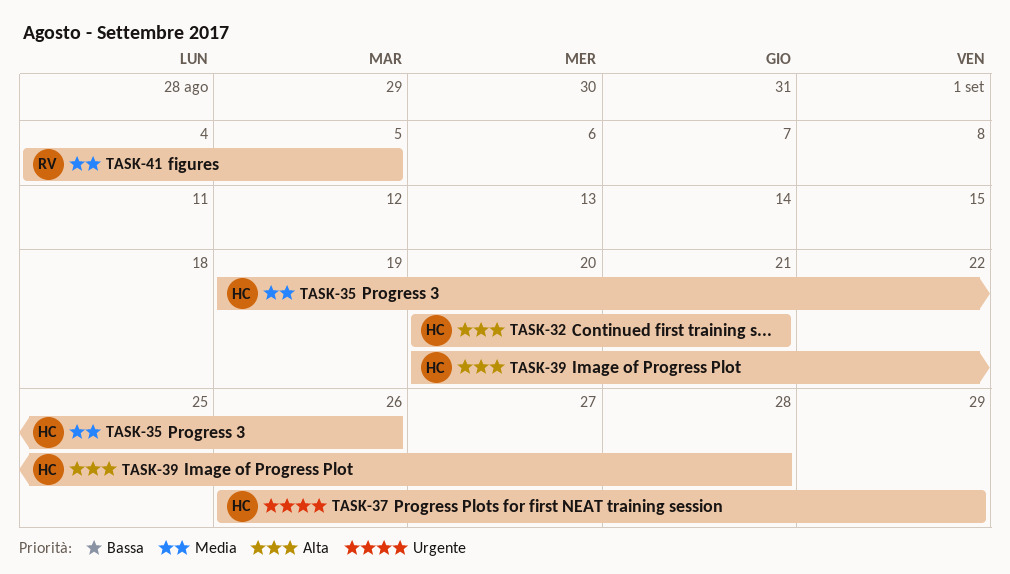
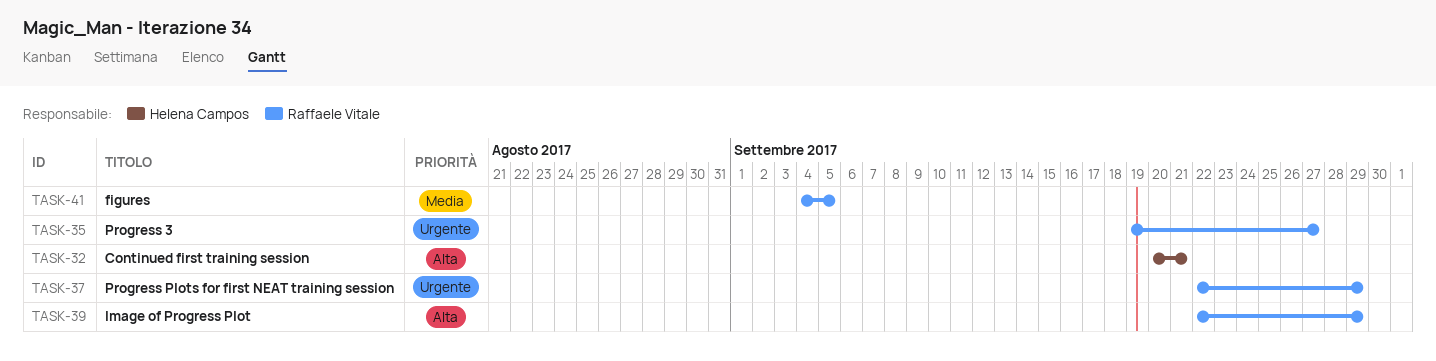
TASK-35, owner: Helena Campos -> Raffaele Vitale
TASK-35, priority: Media -> Urgente
TASK-35, due: Sep 26 -> Sep 27
TASK-37, owner: Helena Campos -> Raffaele Vitale
TASK-37, start: Sep 26 -> Sep 22
TASK-39, owner: Helena Campos -> Raffaele Vitale
TASK-39, start: Sep 20 -> Sep 22
TASK-39, due: Sep 28 -> Sep 29

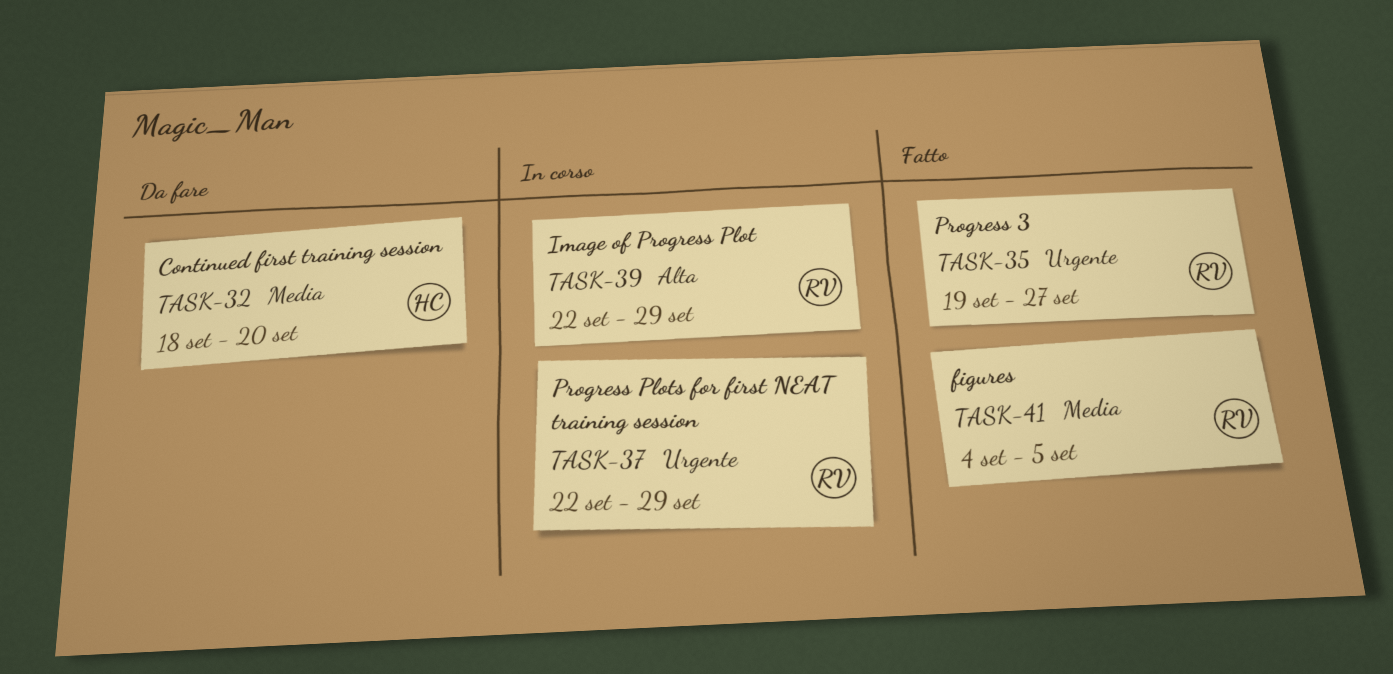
TASK-32, priority: Alta -> Media
TASK-32, start: Sep 20 -> Sep 18
TASK-32, due: Sep 21 -> Sep 20

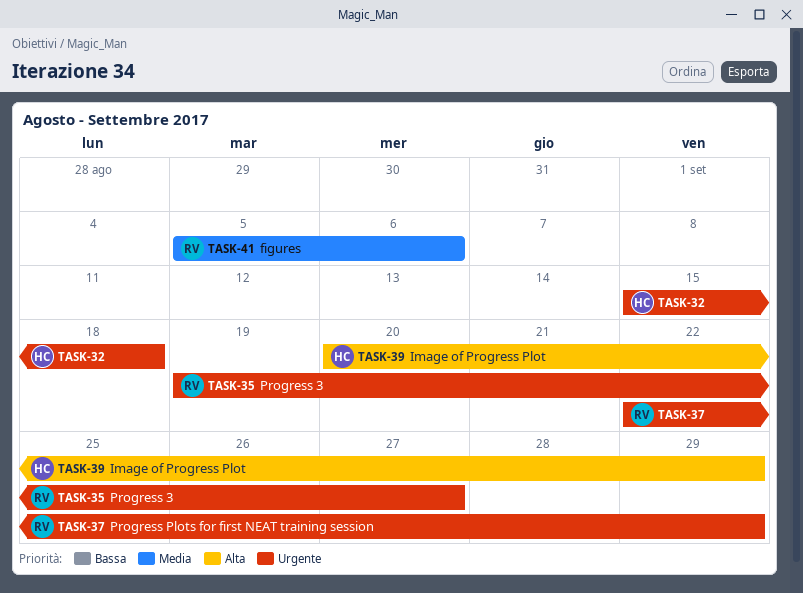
TASK-32, priority: Media -> Urgente
TASK-32, start: Sep 18 -> Sep 15
TASK-32, due: Sep 20 -> Sep 18
TASK-39, owner: RV -> HC
TASK-39, start: Sep 22 -> Sep 20
TASK-41, start: Sep 4 -> Sep 5
TASK-41, due: Sep 5 -> Sep 6

